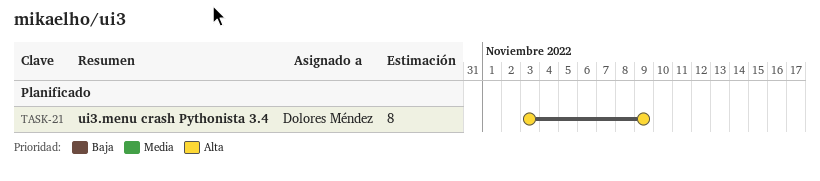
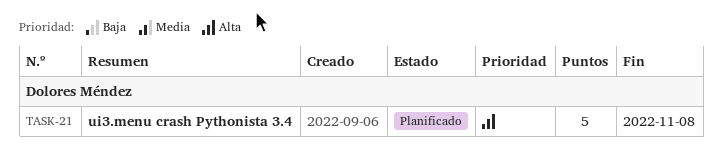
TASK-21, estimate: 8 -> 5
TASK-21, due: Nov 9 -> Nov 8

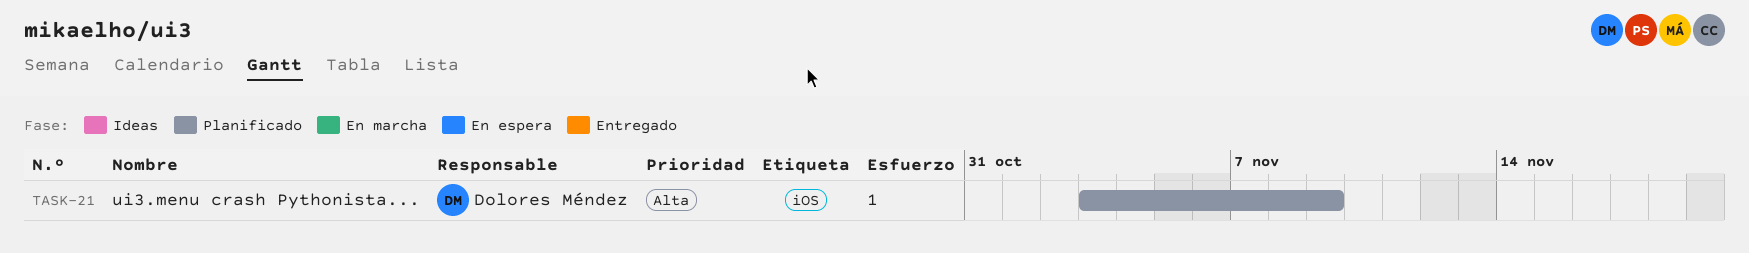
TASK-21, estimate: 5 -> 1
TASK-21, due: Nov 8 -> Nov 9

